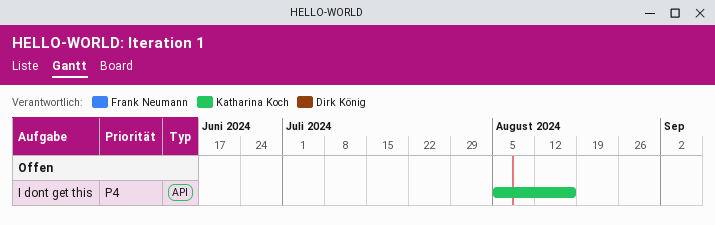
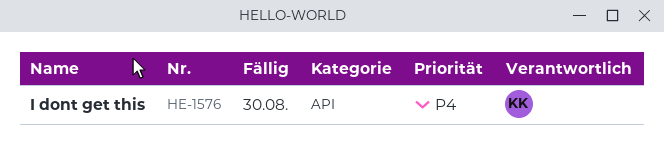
I dont get this, due: Aug 16 -> Aug 30

